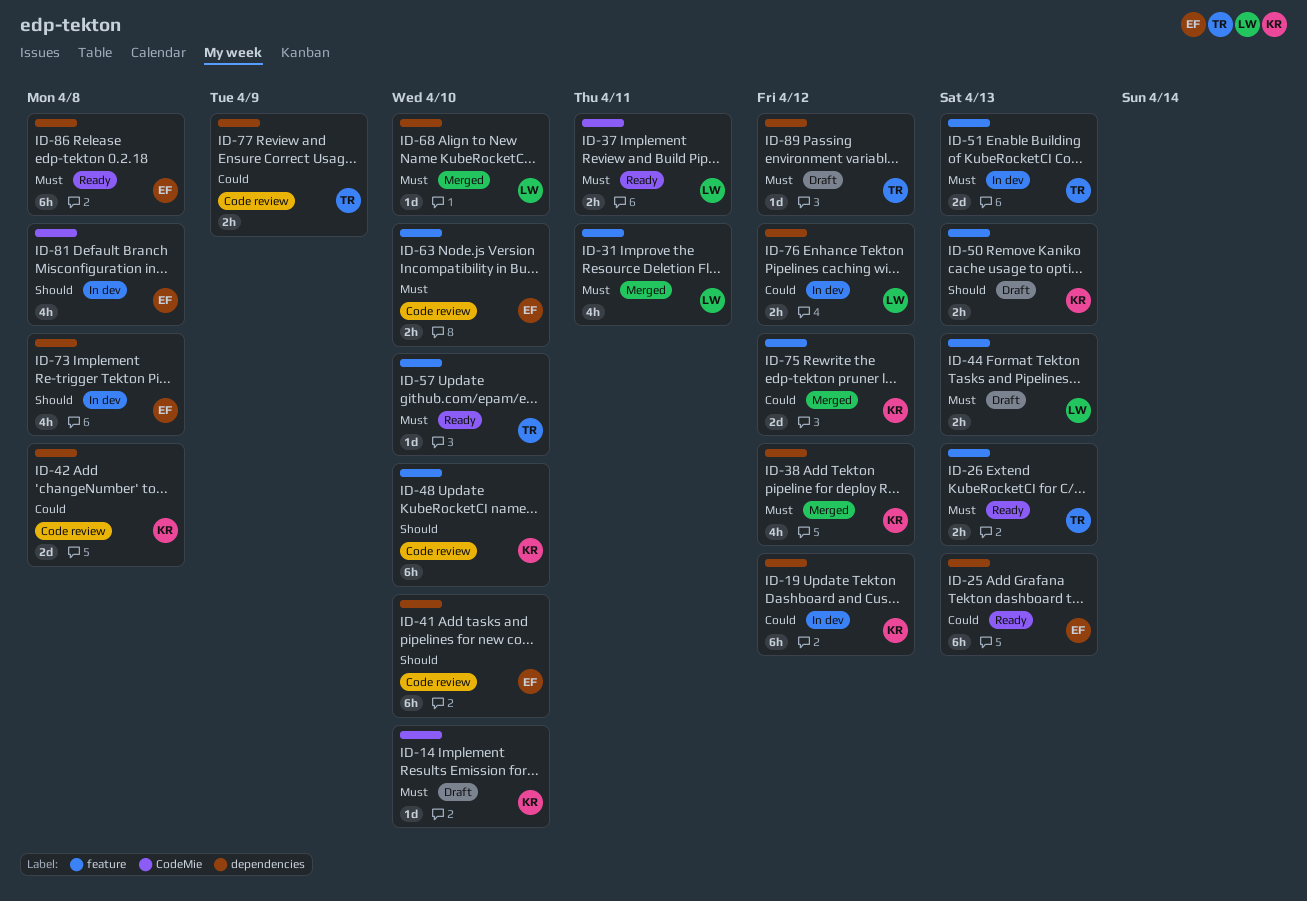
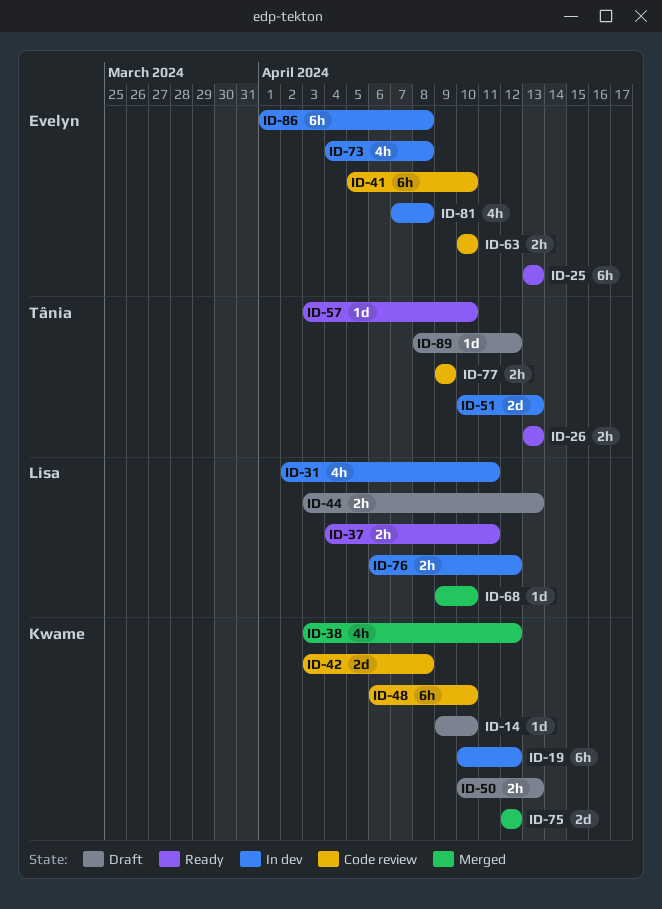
ID-31, status: Merged -> In dev
ID-86, status: Ready -> In dev

